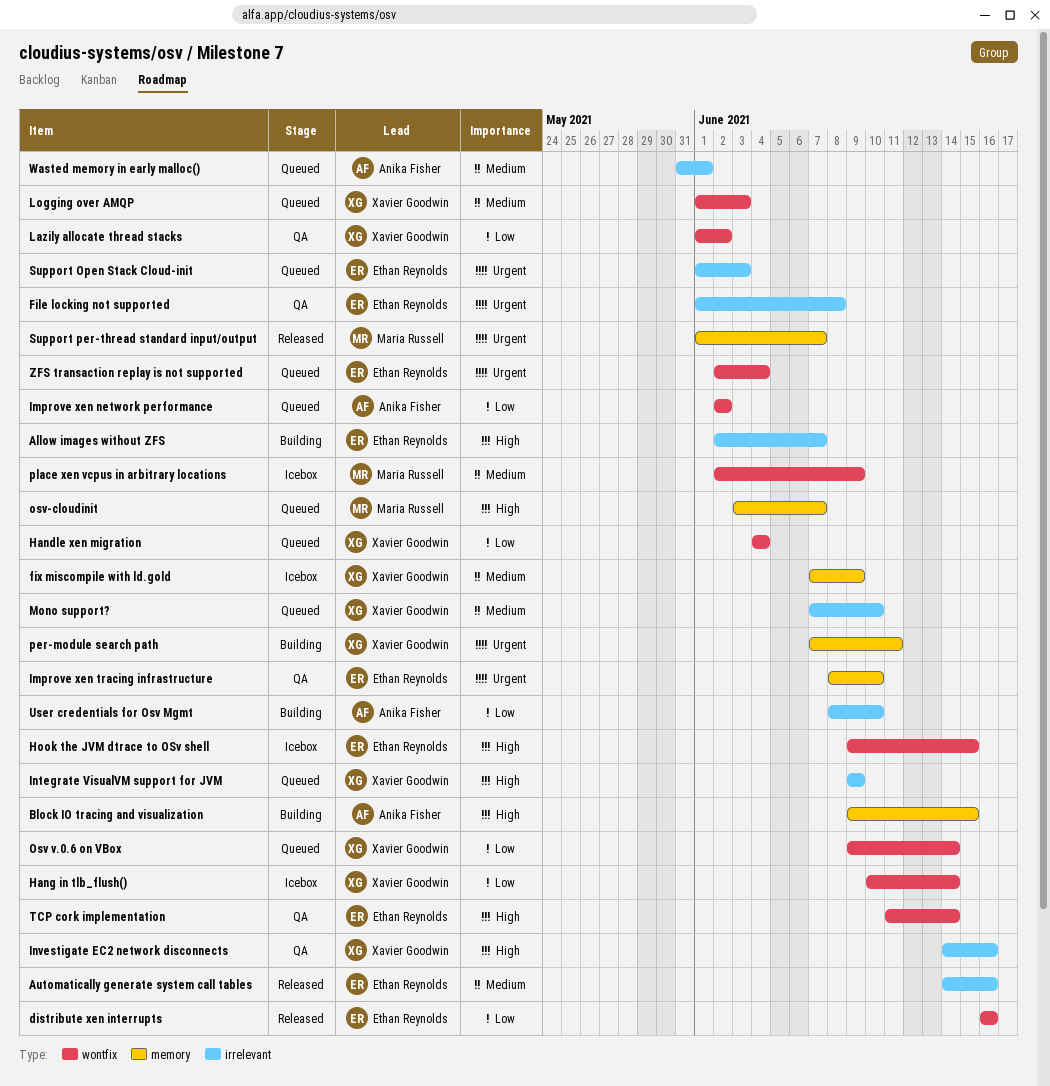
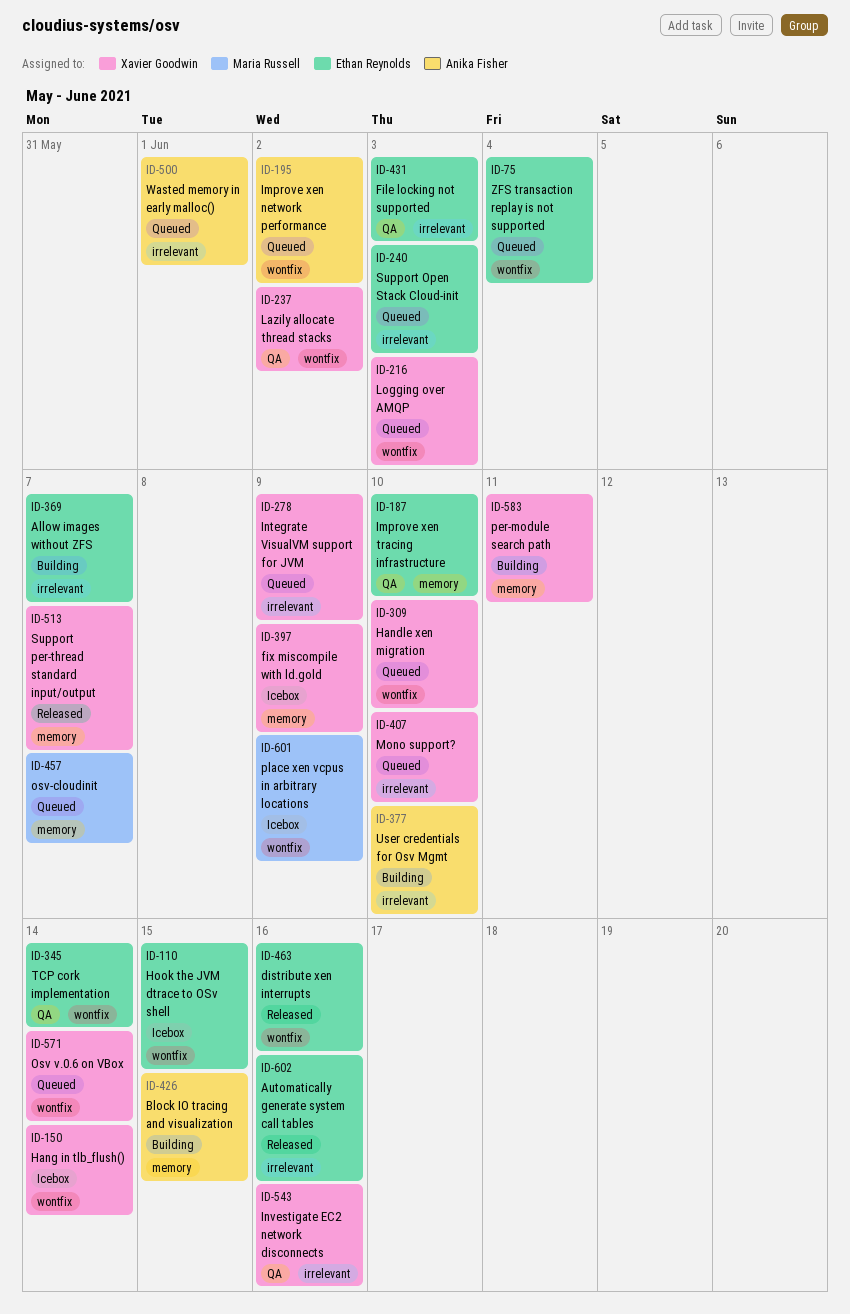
File locking not supported, due: Jun 8 -> Jun 3
Handle xen migration, due: Jun 4 -> Jun 10
Support per-thread standard input/output, owner: Maria Russell -> Xavier Goodwin

